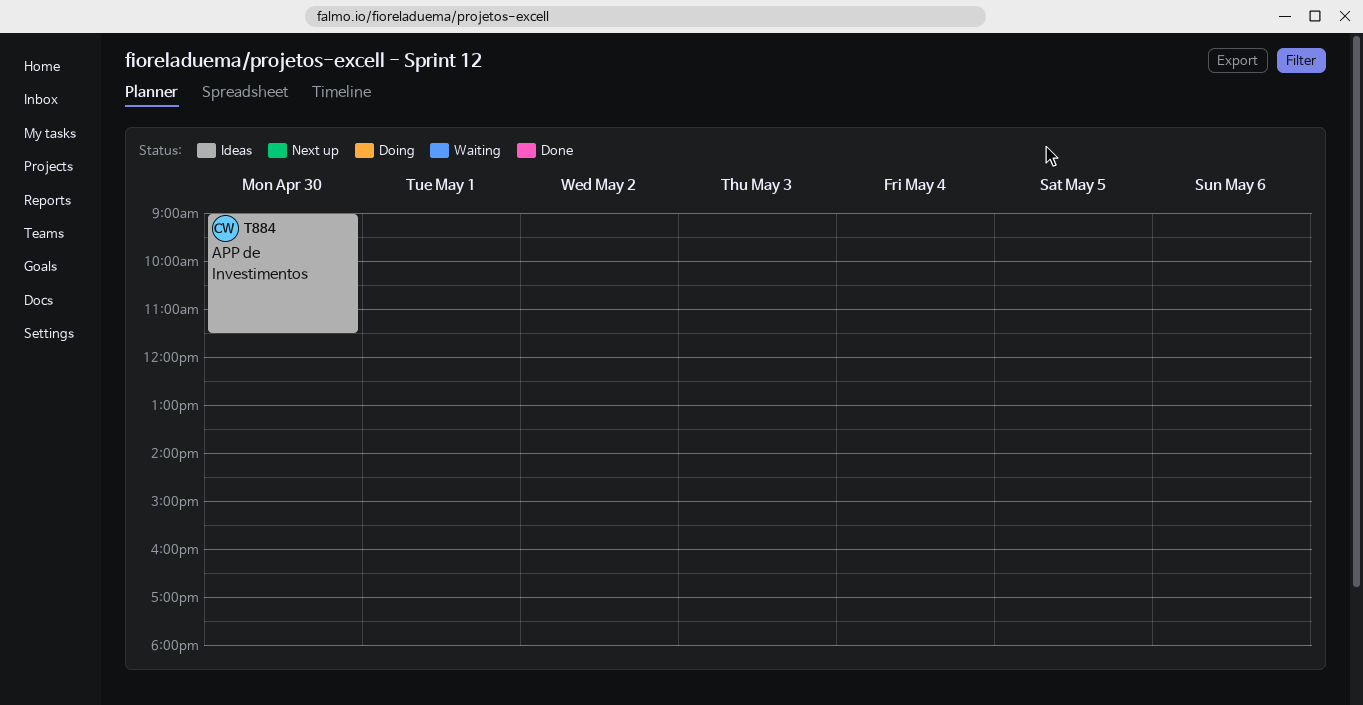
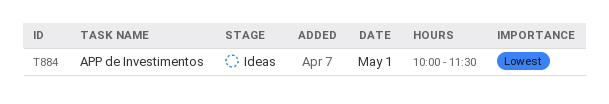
T884, day: Apr 30 -> May 1
T884, begins: 09:00 -> 10:00

